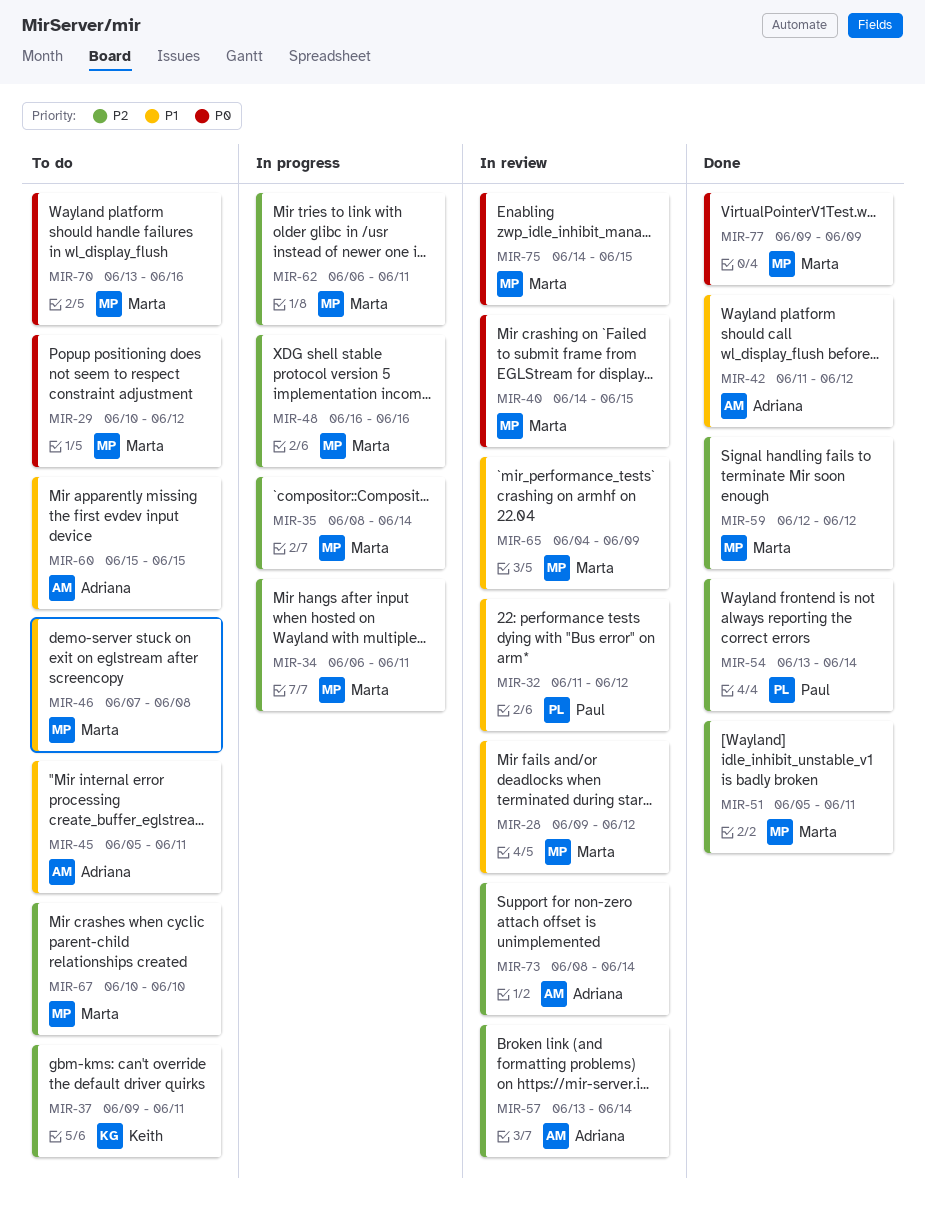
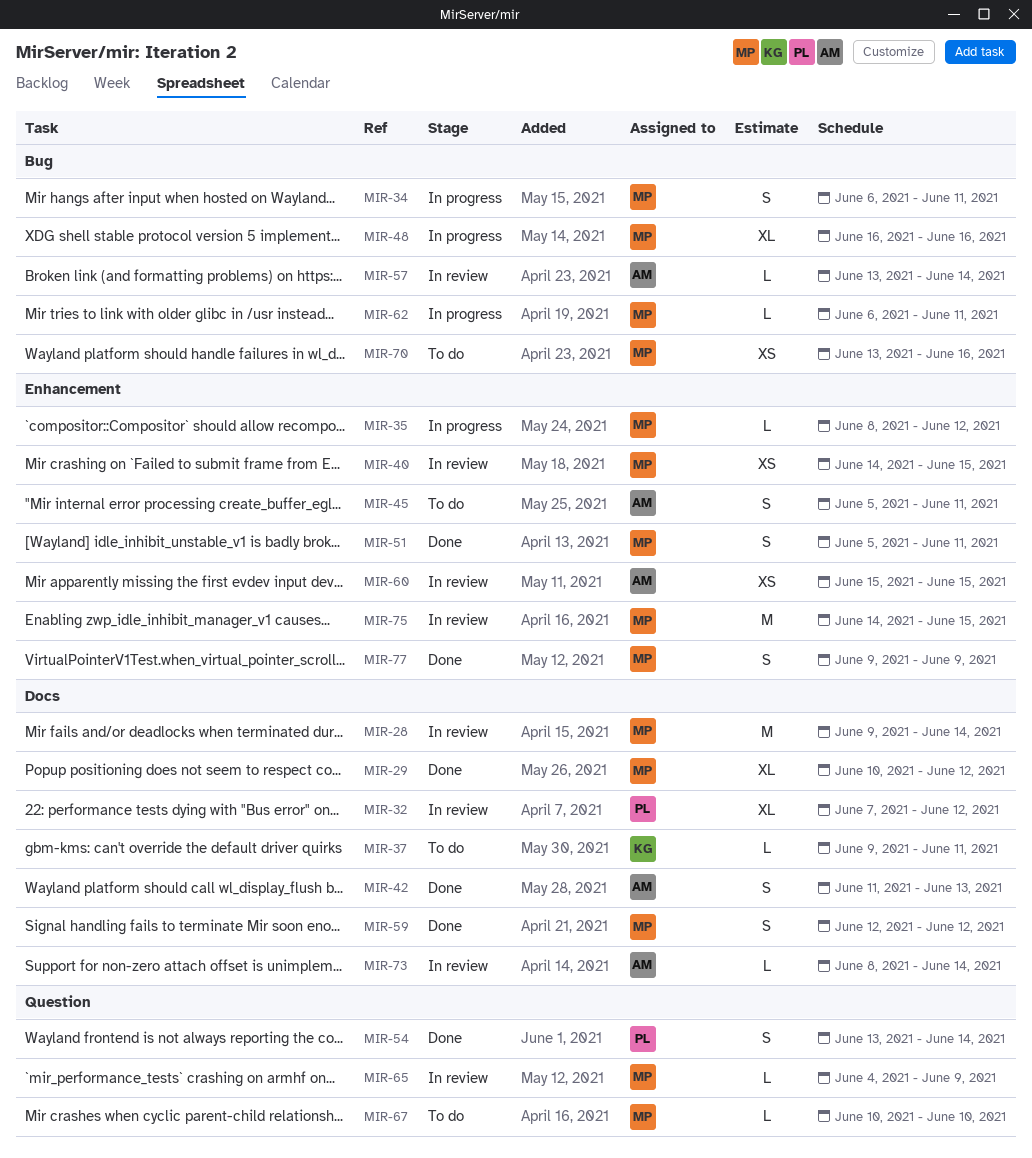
MIR-28, due: Jun 12 -> Jun 14
MIR-29, status: To do -> Done
MIR-32, start: Jun 11 -> Jun 7
MIR-35, due: Jun 14 -> Jun 12
MIR-42, due: Jun 12 -> Jun 13
MIR-46: present -> none
MIR-60, status: To do -> In review

